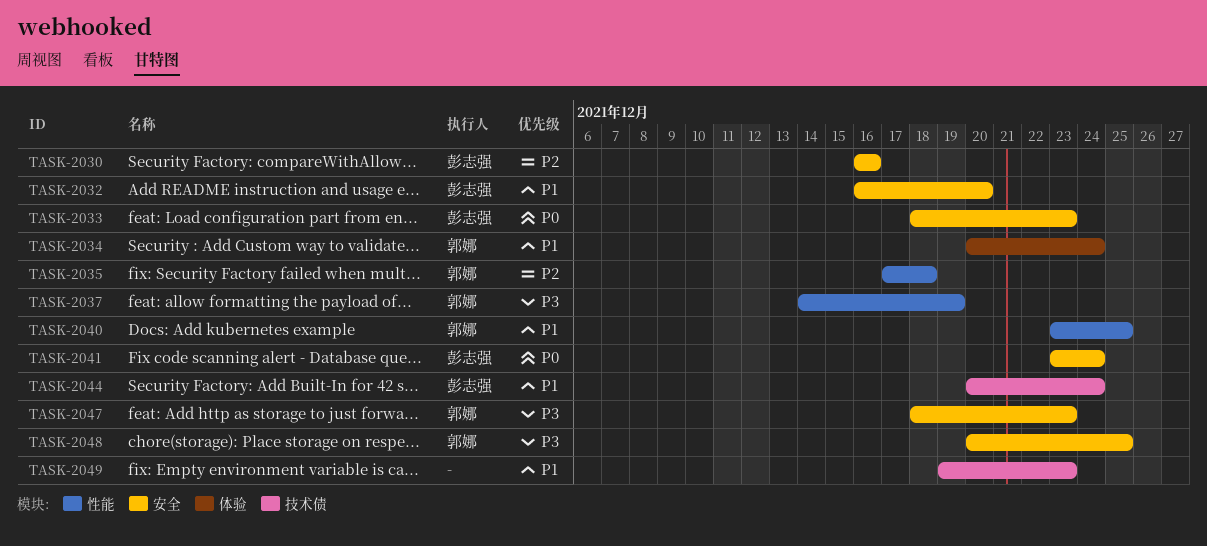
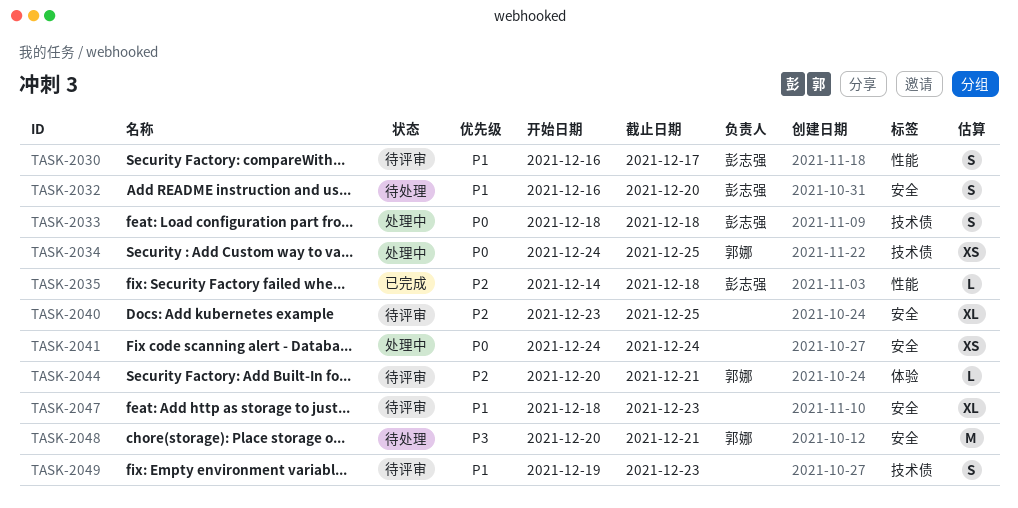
TASK-2030, priority: P2 -> P1
TASK-2030, label: 安全 -> 性能
TASK-2030, due: Dec 16 -> Dec 17
TASK-2033, label: 安全 -> 技术债
TASK-2033, due: Dec 23 -> Dec 18
TASK-2034, priority: P1 -> P0
TASK-2034, label: 体验 -> 技术债
TASK-2034, start: Dec 20 -> Dec 24
TASK-2034, due: Dec 24 -> Dec 25
TASK-2035, owner: 郭娜 -> 彭志强
TASK-2035, start: Dec 17 -> Dec 14
TASK-2037: present -> none
TASK-2040, owner: 郭娜 -> none
TASK-2040, priority: P1 -> P2
TASK-2040, label: 性能 -> 安全
TASK-2041, owner: 彭志强 -> none
TASK-2041, start: Dec 23 -> Dec 24
TASK-2044, owner: 彭志强 -> 郭娜
TASK-2044, priority: P1 -> P2
TASK-2044, label: 技术债 -> 体验
TASK-2044, due: Dec 24 -> Dec 21
TASK-2047, owner: 郭娜 -> none
TASK-2047, priority: P3 -> P1
TASK-2048, due: Dec 25 -> Dec 21

